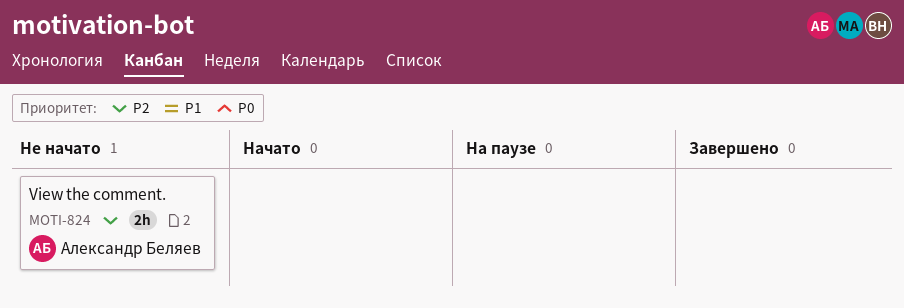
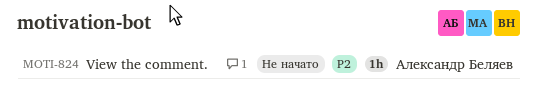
MOTI-824, estimate: 2h -> 1h

